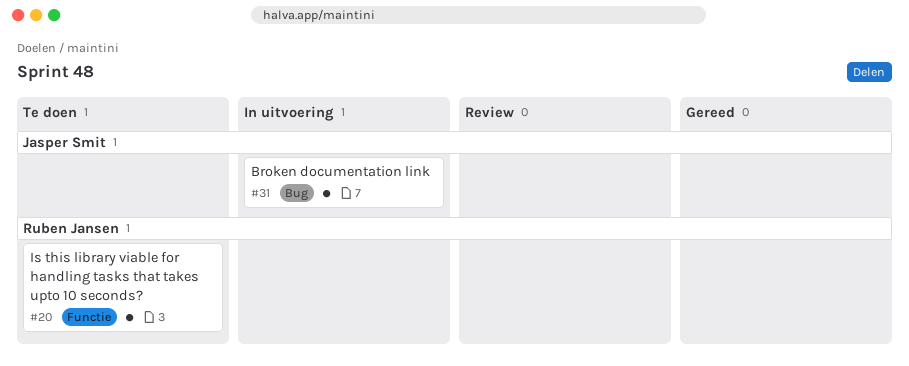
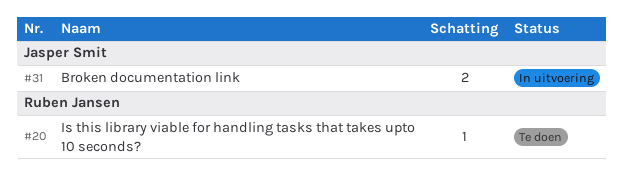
#31, estimate: 1 -> 2

